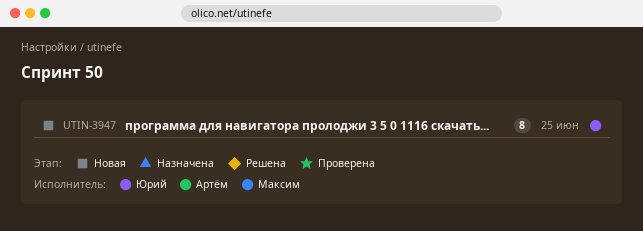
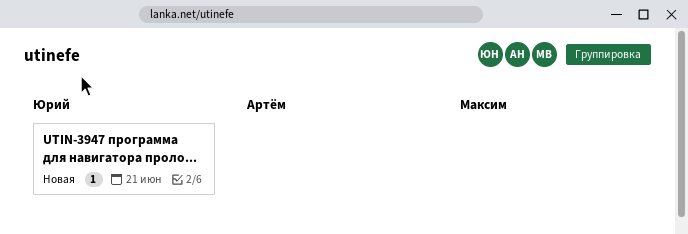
UTIN-3947, estimate: 8 -> 1
UTIN-3947, due: Jun 25 -> Jun 21

